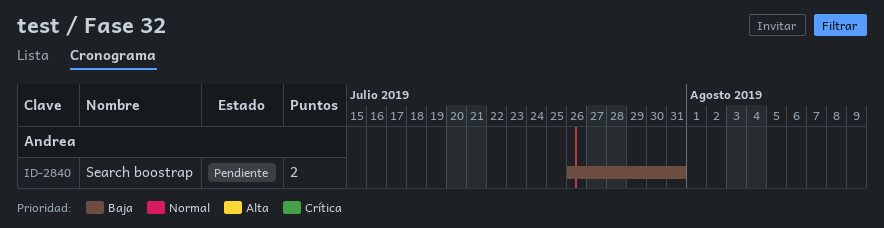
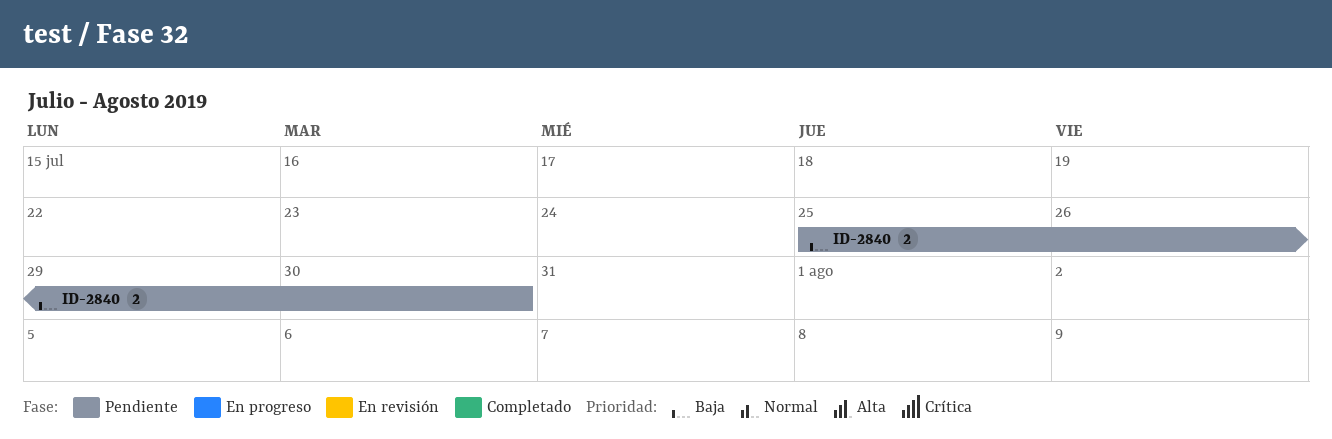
ID-2840, start: Jul 26 -> Jul 25
ID-2840, due: Jul 31 -> Jul 30

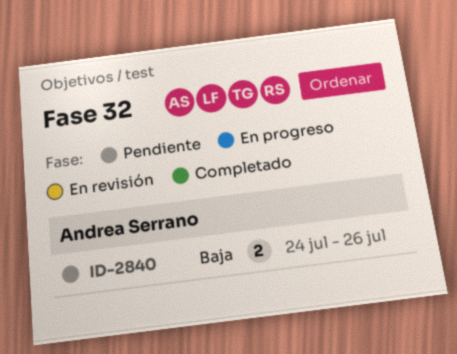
ID-2840, start: Jul 25 -> Jul 24
ID-2840, due: Jul 30 -> Jul 26

